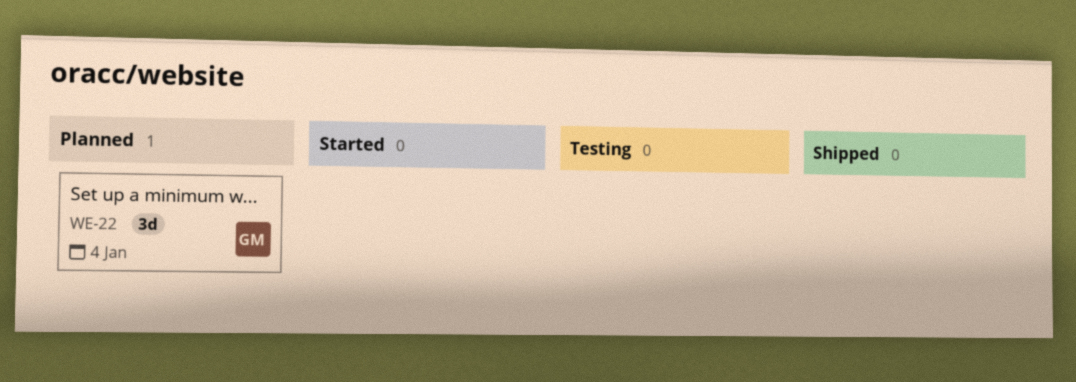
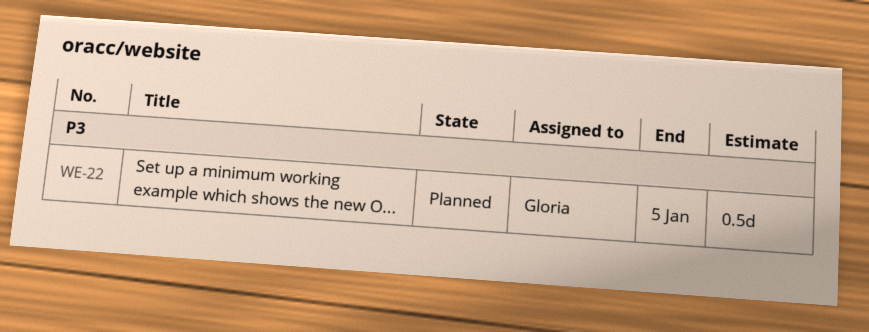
WE-22, estimate: 3d -> 0.5d
WE-22, due: Jan 4 -> Jan 5

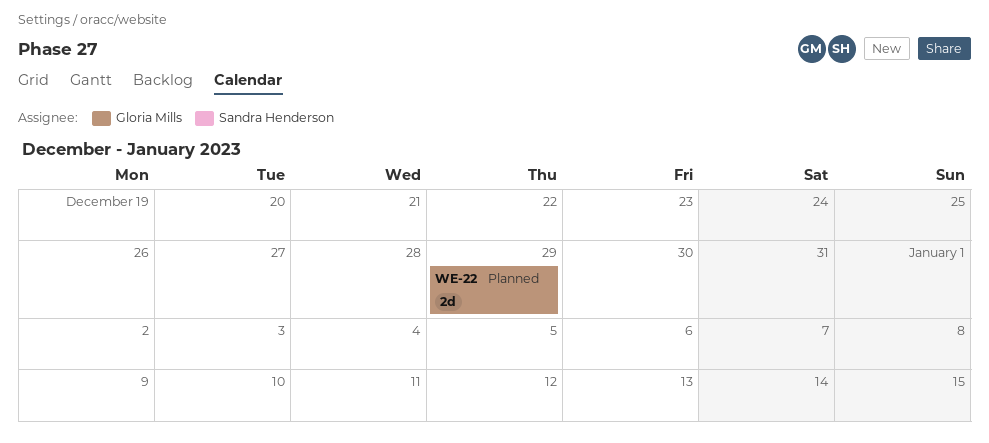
WE-22, estimate: 0.5d -> 2d
WE-22, due: Jan 5 -> Dec 29

